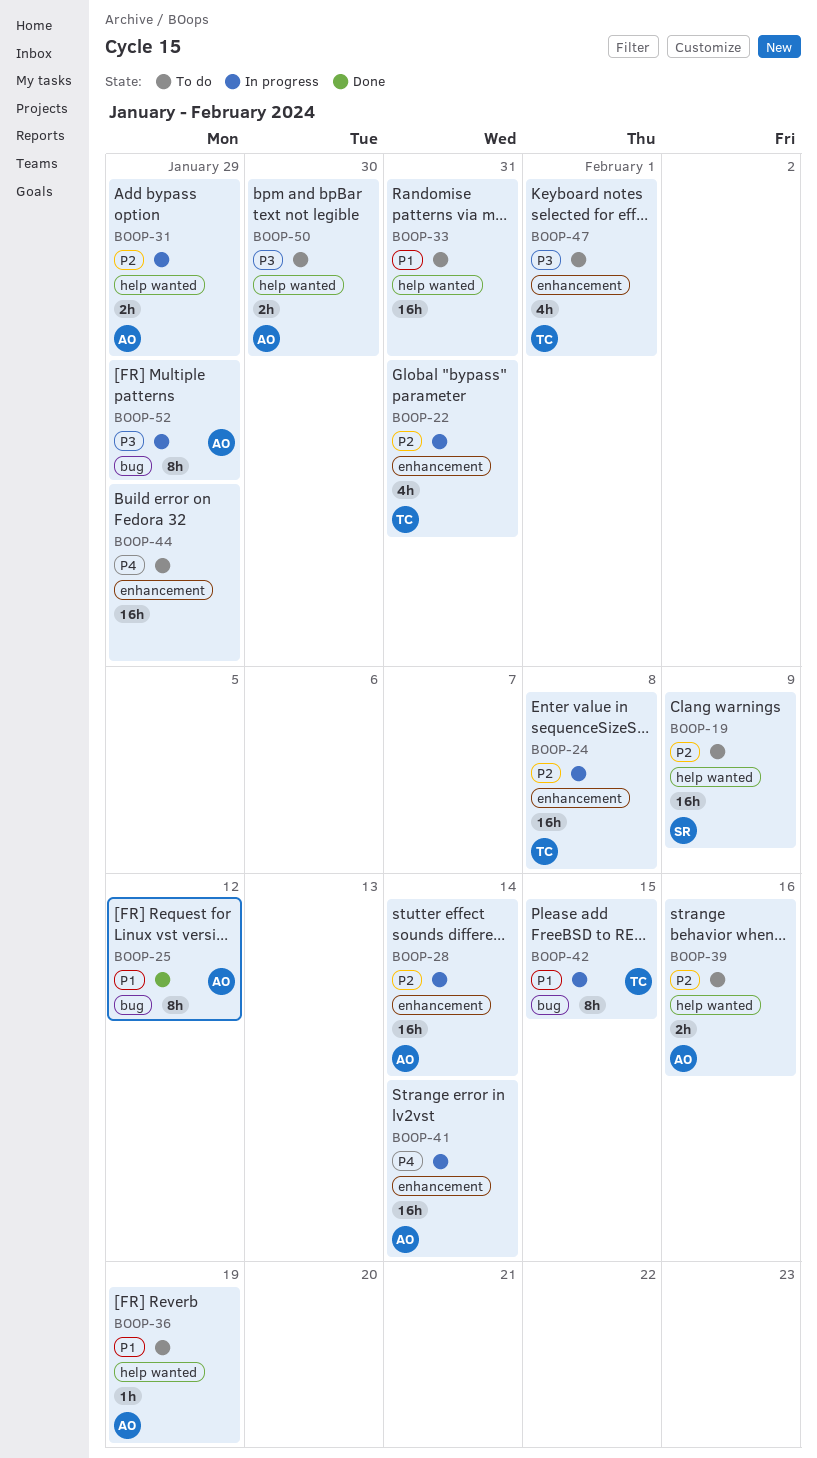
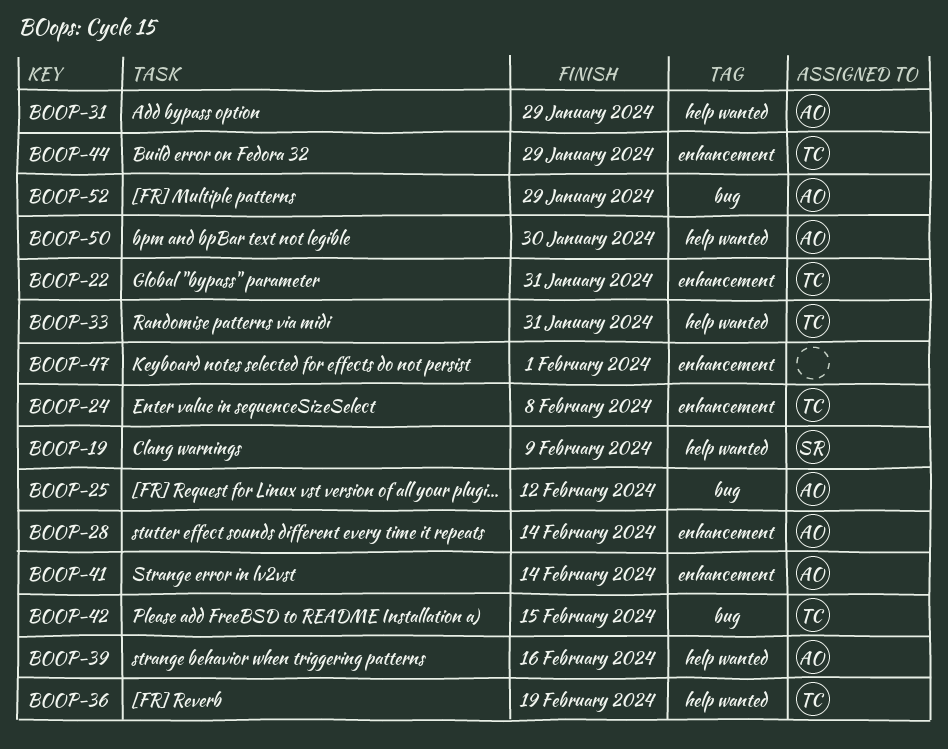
BOOP-33, owner: none -> TC
BOOP-36, owner: AO -> TC
BOOP-44, owner: none -> TC
BOOP-47, owner: TC -> none

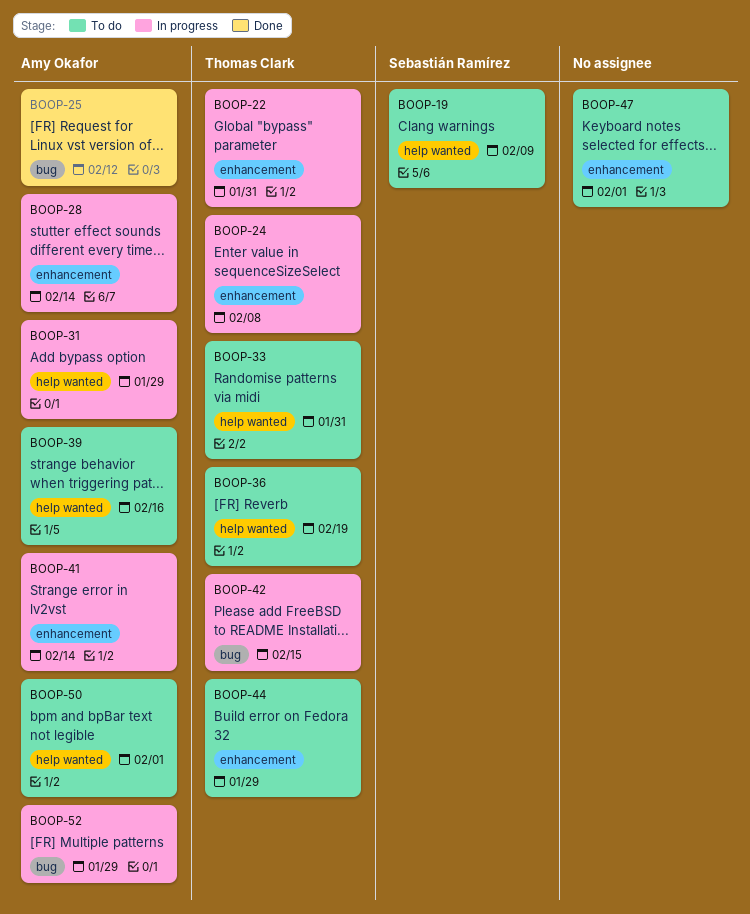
BOOP-50, due: Jan 30 -> Feb 1

